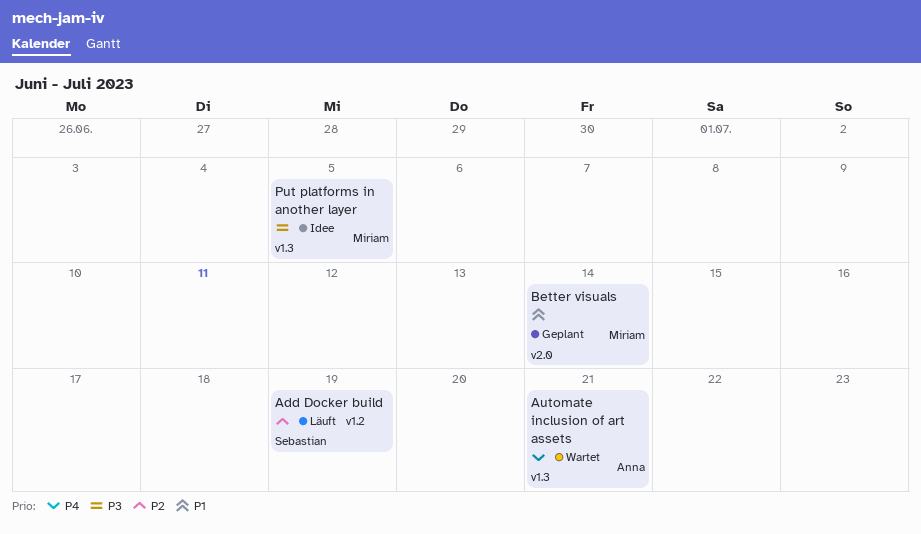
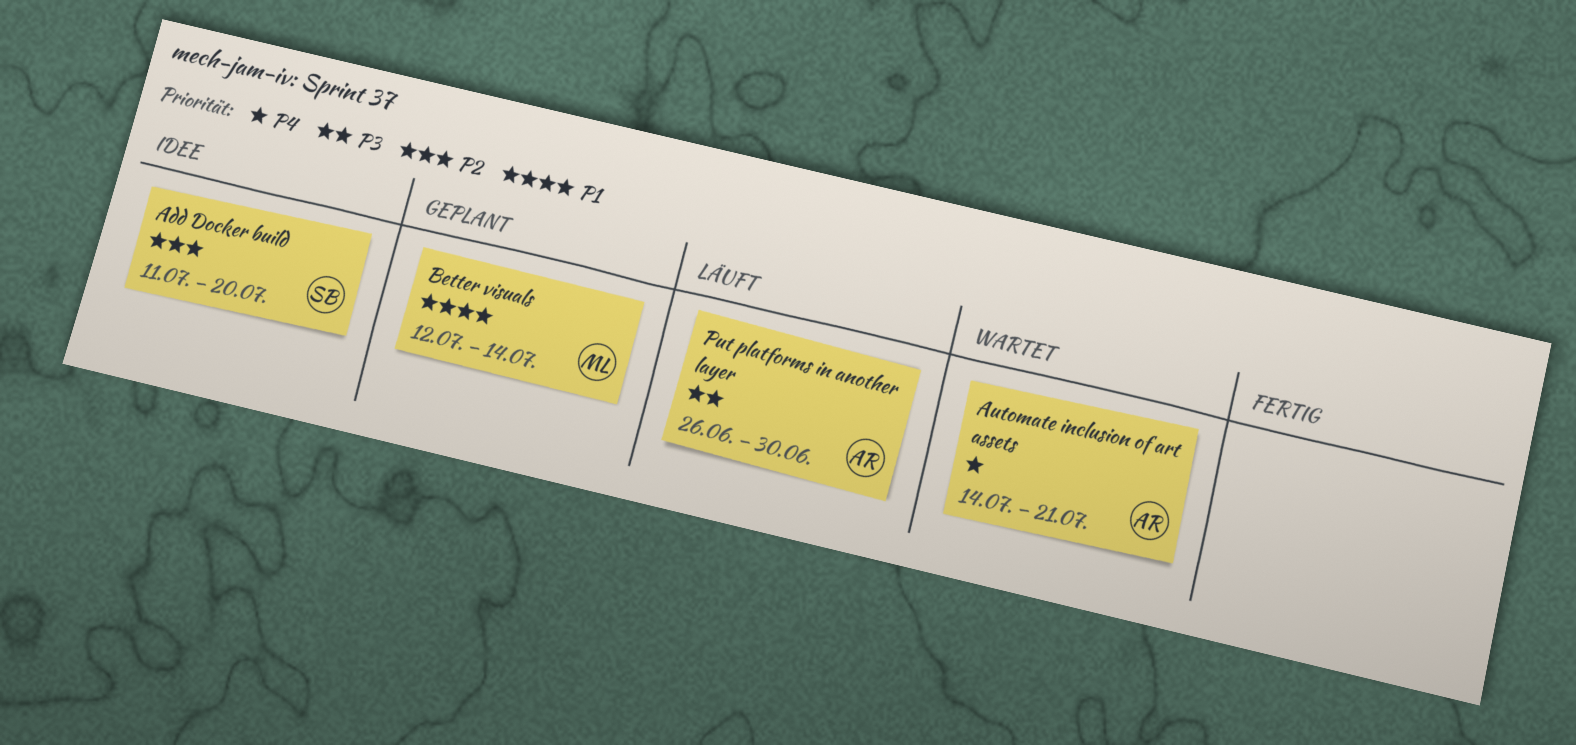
Add Docker build, status: Läuft -> Idee
Add Docker build, due: Jul 19 -> Jul 20
Put platforms in another layer, status: Idee -> Läuft
Put platforms in another layer, owner: Miriam -> Anna
Put platforms in another layer, due: Jul 5 -> Jun 30

